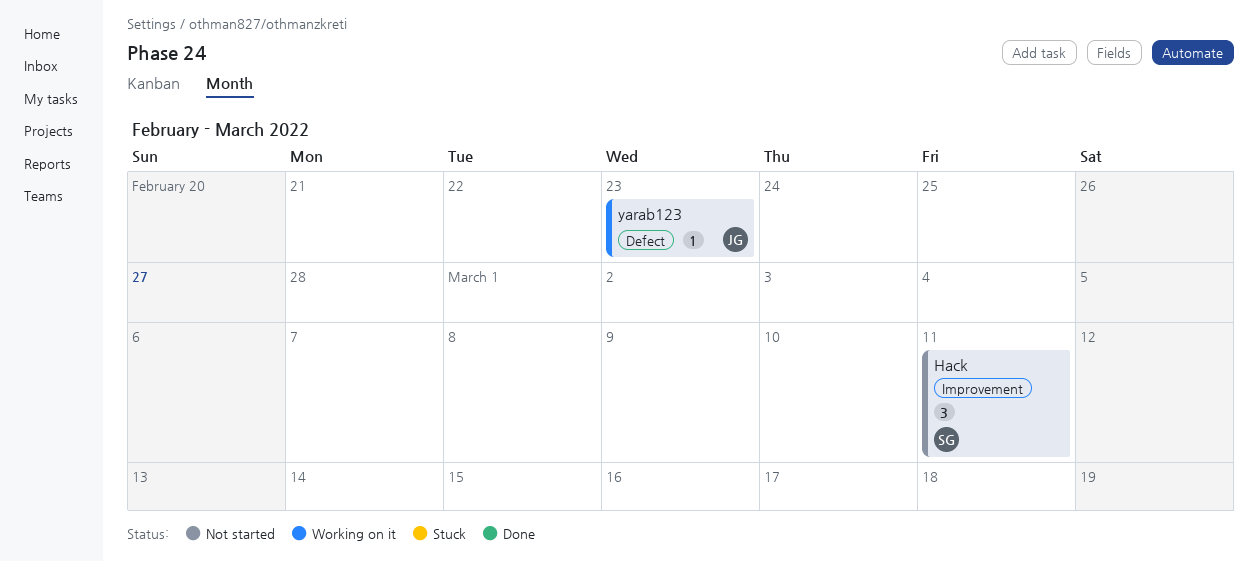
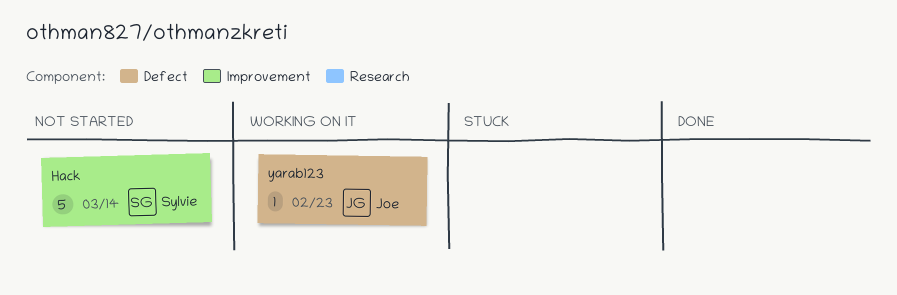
Hack, estimate: 3 -> 5
Hack, due: Mar 11 -> Mar 14

